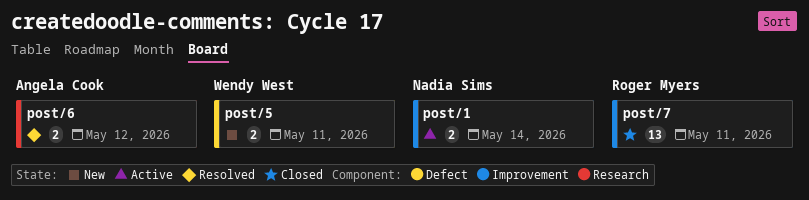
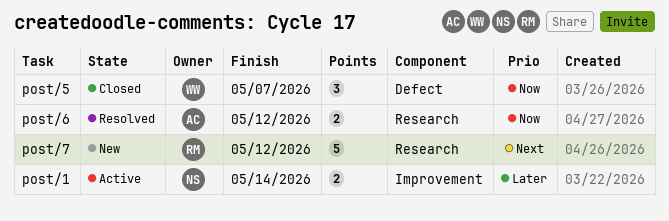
post/5, status: New -> Closed
post/5, estimate: 2 -> 3
post/5, due: May 11 -> May 7
post/7, status: Closed -> New
post/7, label: Improvement -> Research
post/7, estimate: 13 -> 5
post/7, due: May 11 -> May 12

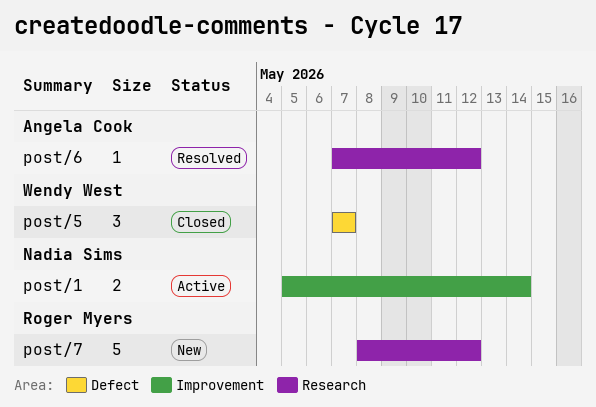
post/6, estimate: 2 -> 1

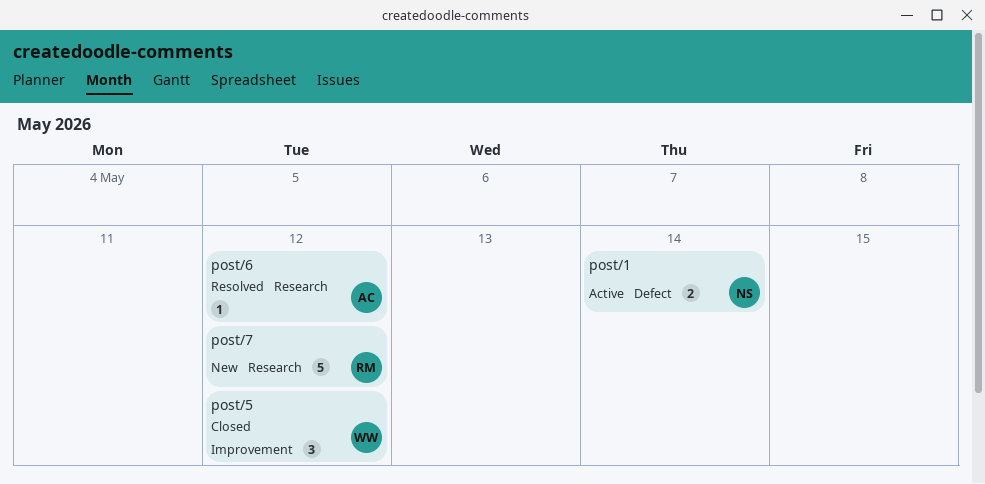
post/1, label: Improvement -> Defect
post/5, label: Defect -> Improvement
post/5, due: May 7 -> May 12

